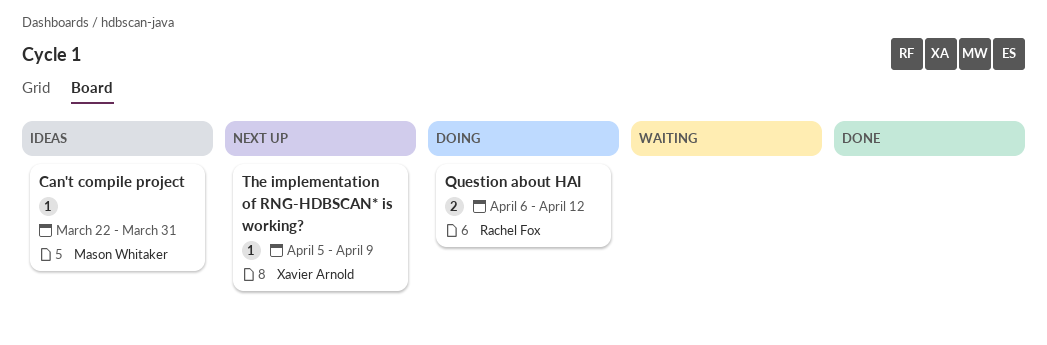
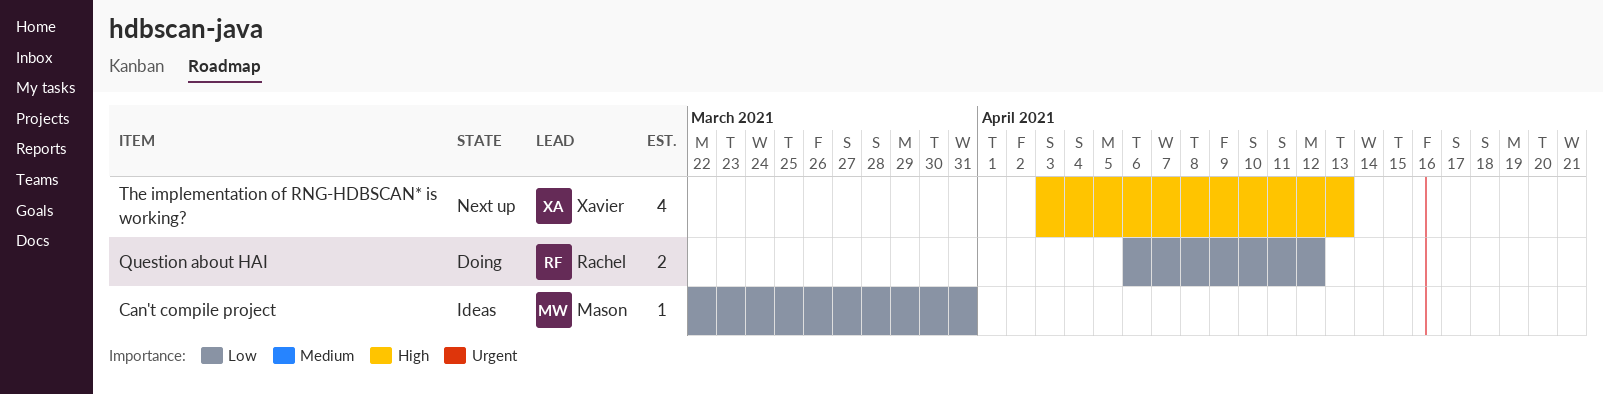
The implementation of RNG-HDBSCAN* is working?, estimate: 1 -> 4
The implementation of RNG-HDBSCAN* is working?, start: Apr 5 -> Apr 3
The implementation of RNG-HDBSCAN* is working?, due: Apr 9 -> Apr 13

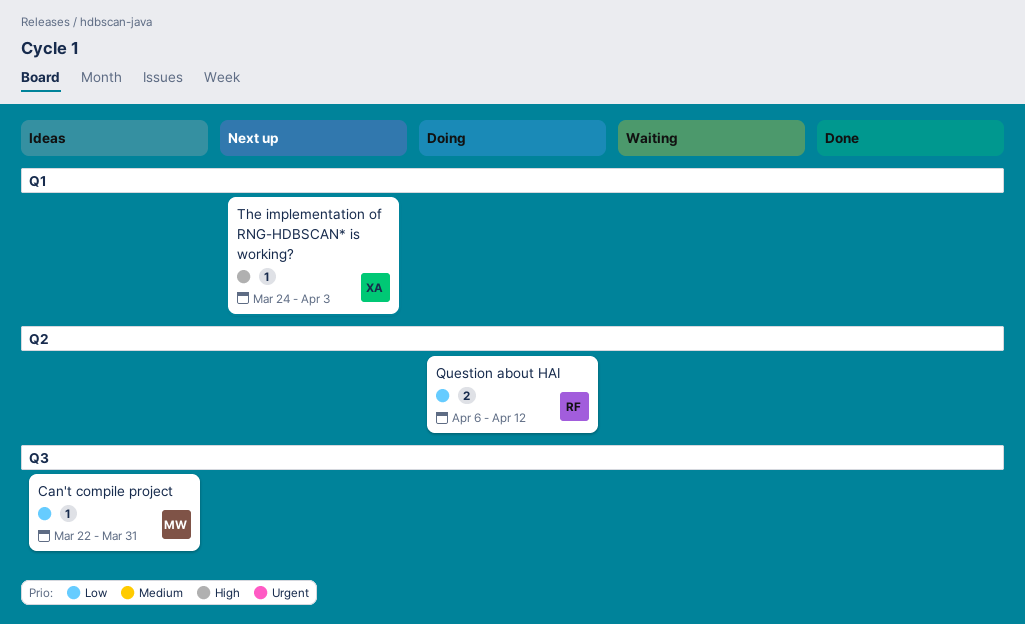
The implementation of RNG-HDBSCAN* is working?, estimate: 4 -> 1
The implementation of RNG-HDBSCAN* is working?, start: Apr 3 -> Mar 24
The implementation of RNG-HDBSCAN* is working?, due: Apr 13 -> Apr 3

